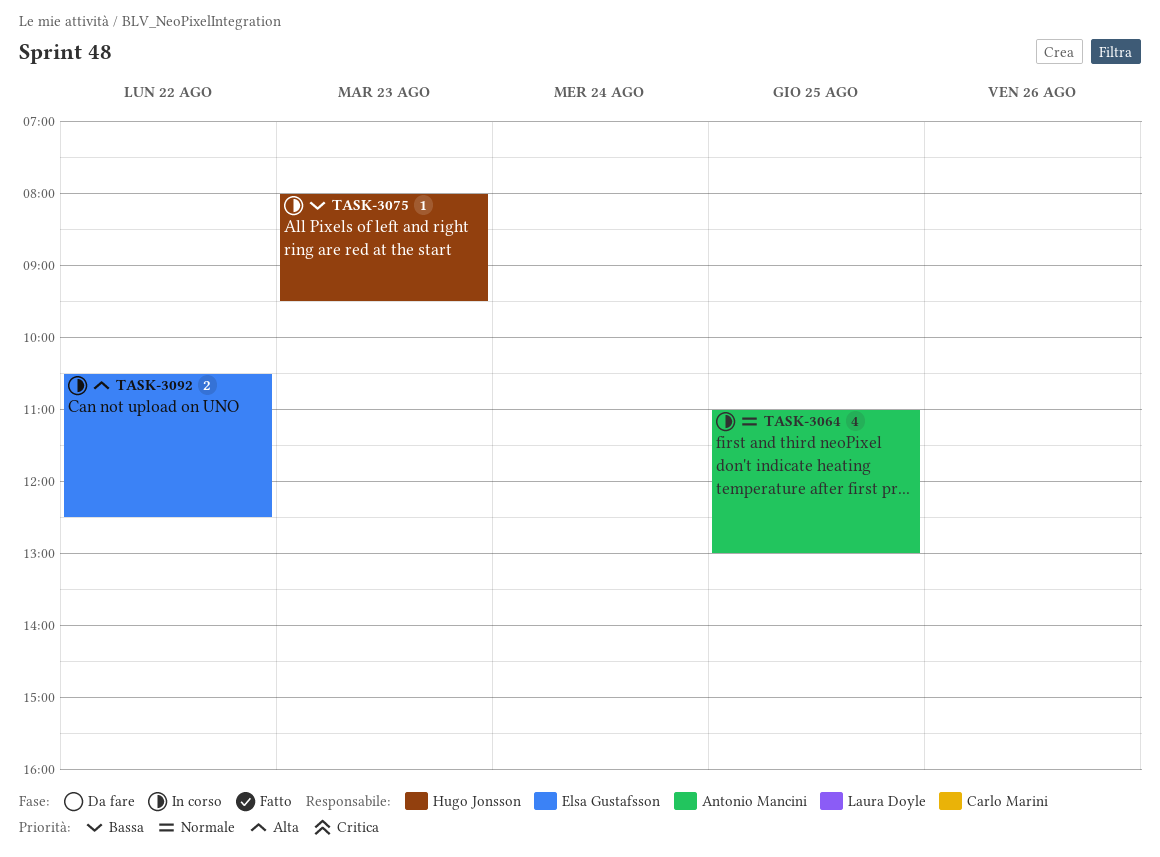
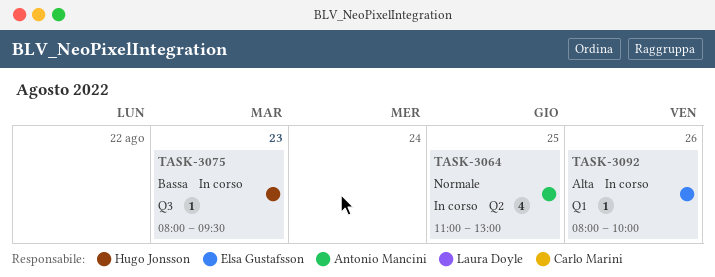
TASK-3092, estimate: 2 -> 1
TASK-3092, day: Aug 22 -> Aug 26
TASK-3092, begins: 10:30 -> 08:00
TASK-3092, ends: 12:30 -> 10:00

